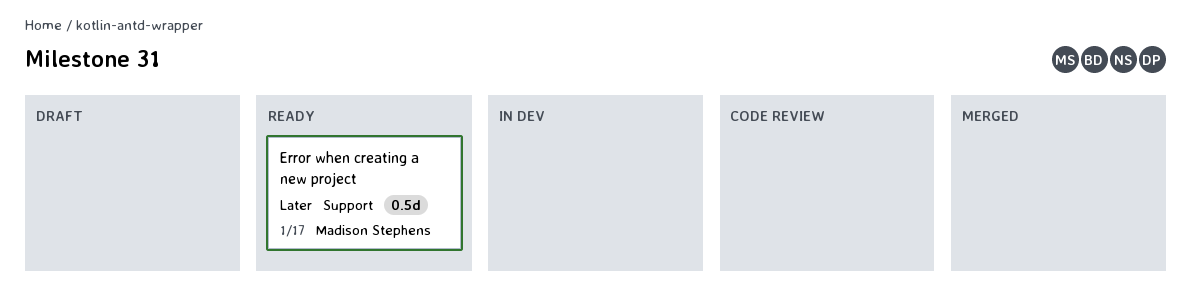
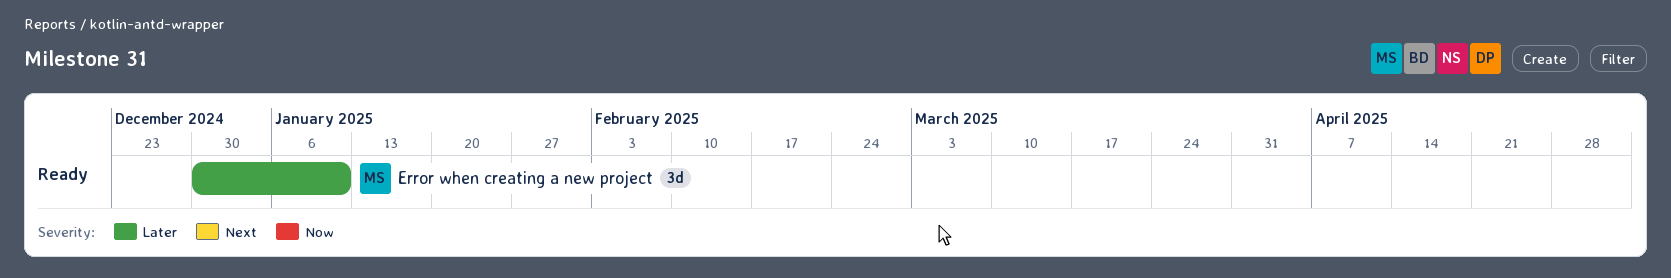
Error when creating a new project, estimate: 0.5d -> 3d
Error when creating a new project, due: Jan 17 -> Jan 10

